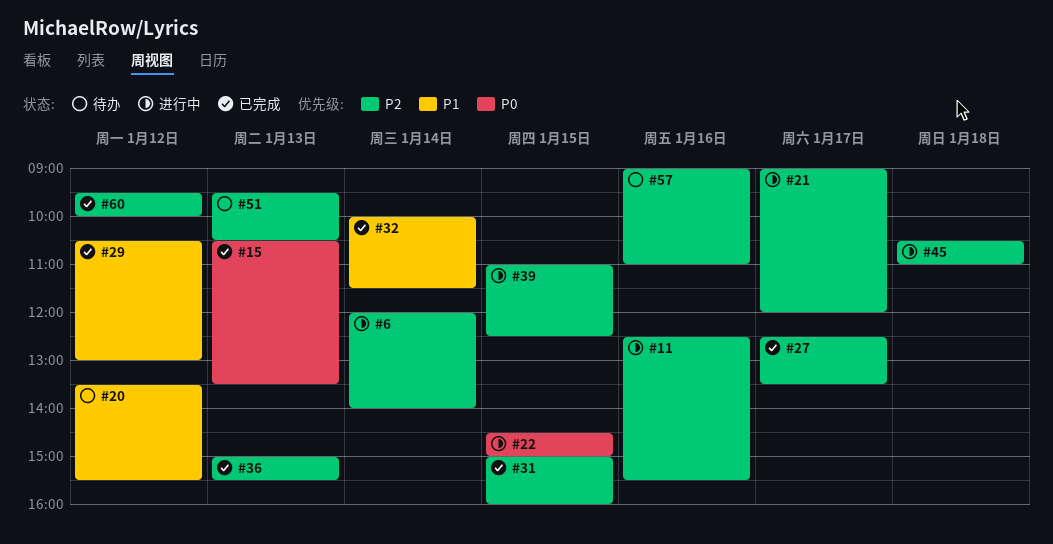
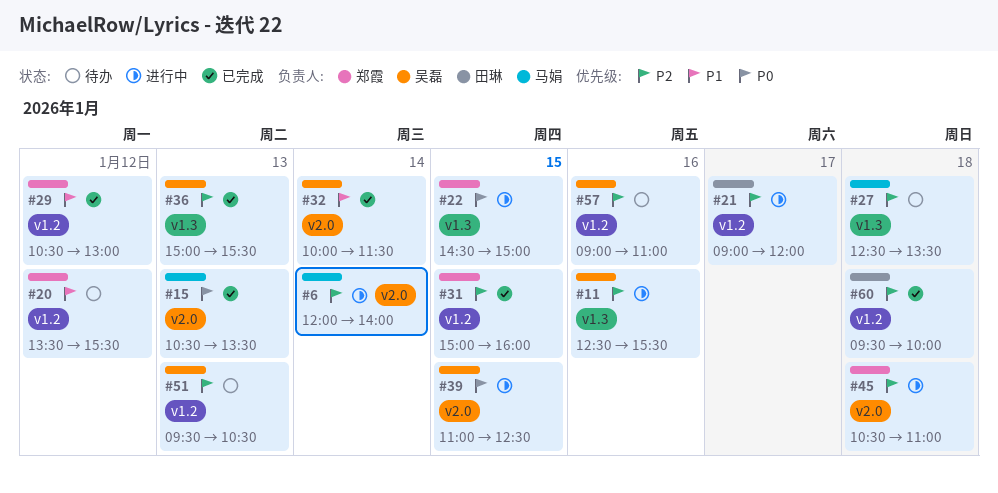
#27, status: 已完成 -> 待办
#27, day: Jan 17 -> Jan 18
#39, priority: P2 -> P0
#60, day: Jan 12 -> Jan 18

